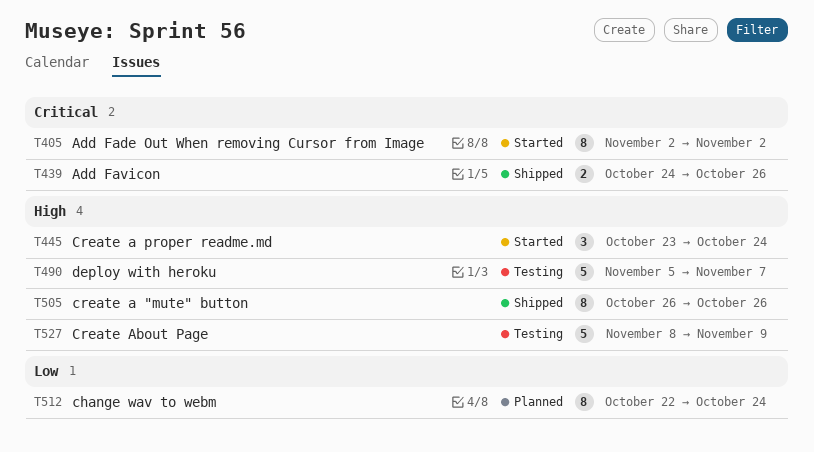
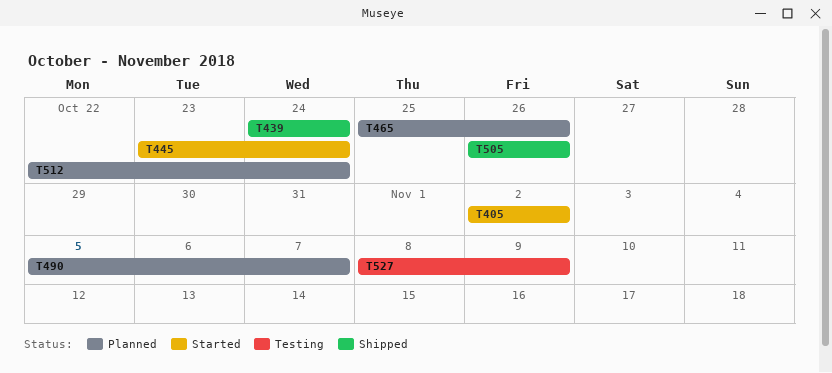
T439, due: Oct 26 -> Oct 24
T465: none -> present
T490, status: Testing -> Planned

